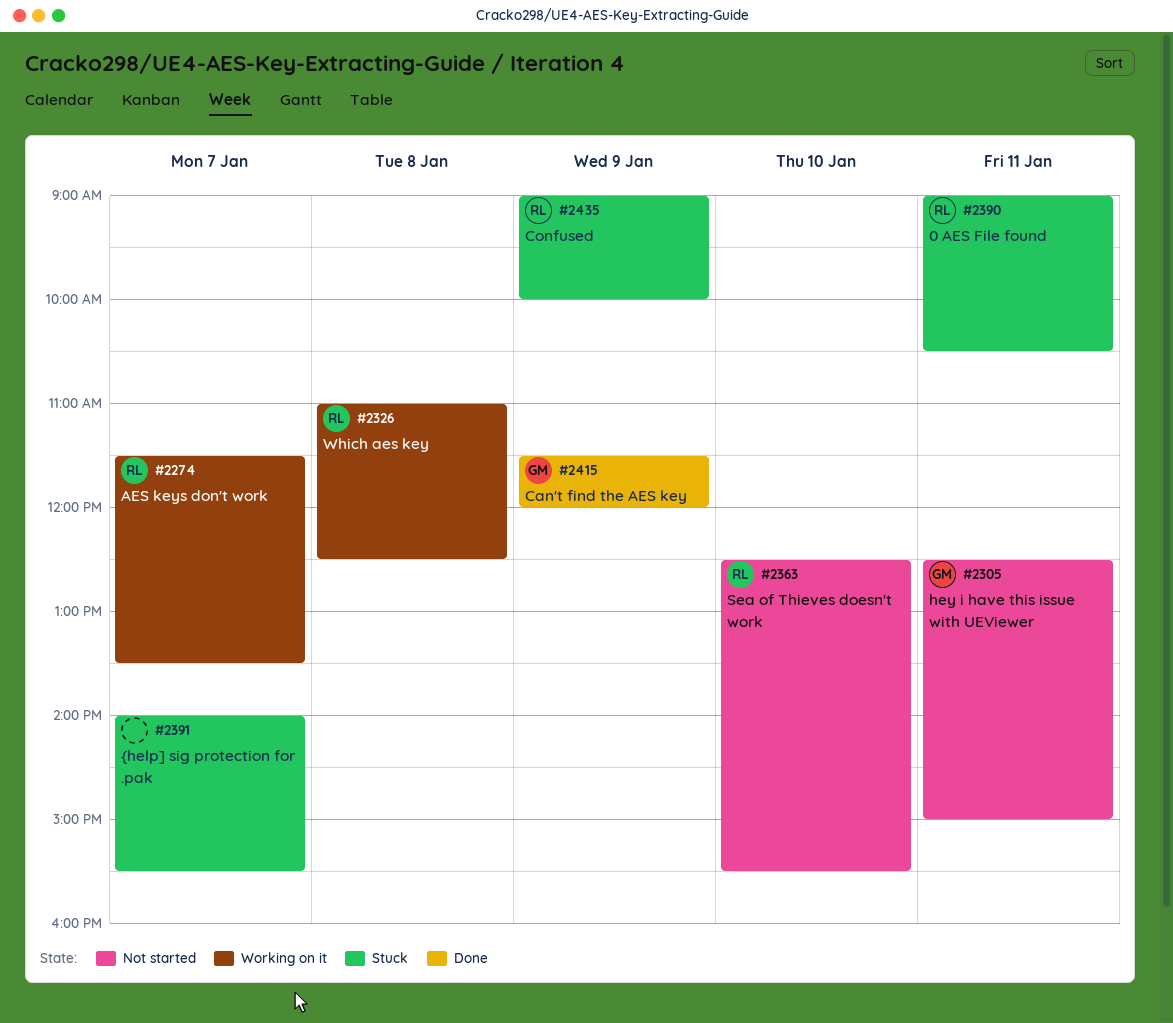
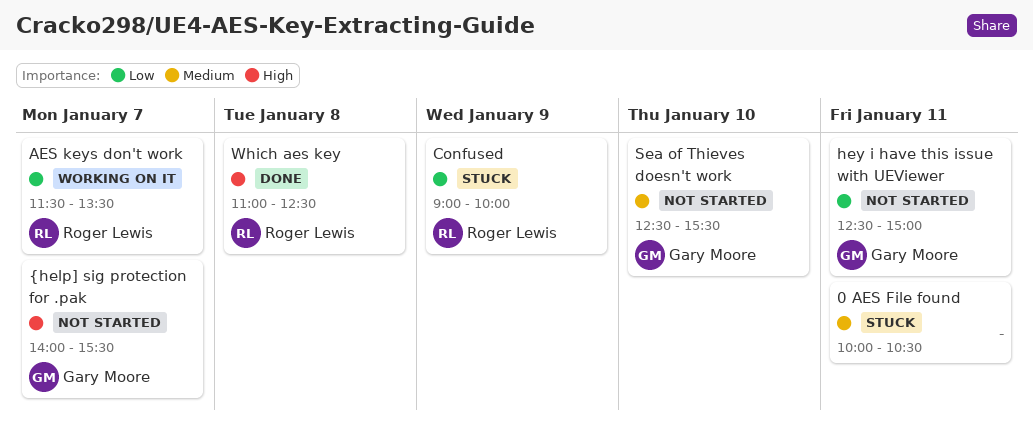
0 AES File found, owner: Roger Lewis -> none
0 AES File found, begins: 09:00 -> 10:00
Can't find the AES key: present -> none
Sea of Thieves doesn't work, owner: Roger Lewis -> Gary Moore
Which aes key, status: Working on it -> Done
{help] sig protection for .pak, status: Stuck -> Not started
{help] sig protection for .pak, owner: none -> Gary Moore

